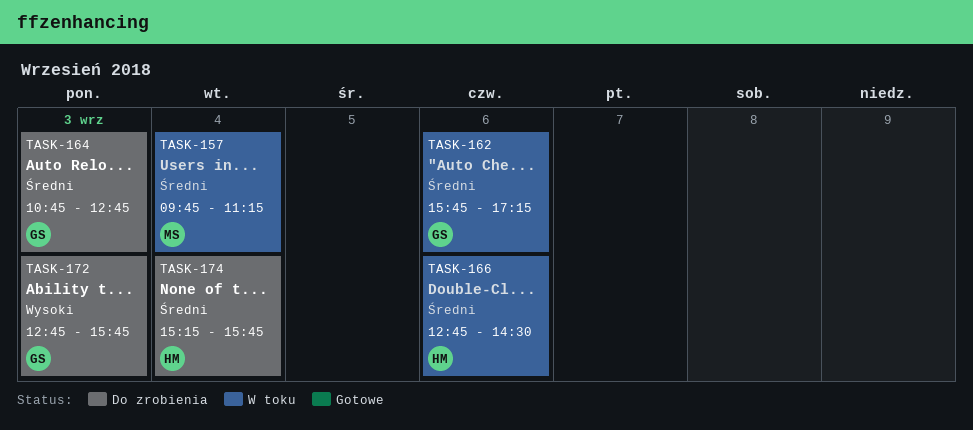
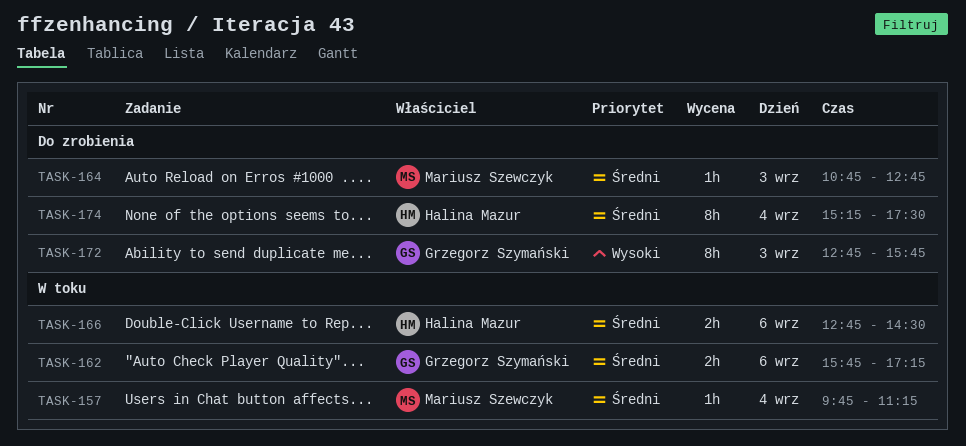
TASK-164, owner: Grzegorz Szymański -> Mariusz Szewczyk
TASK-174, ends: 15:45 -> 17:30

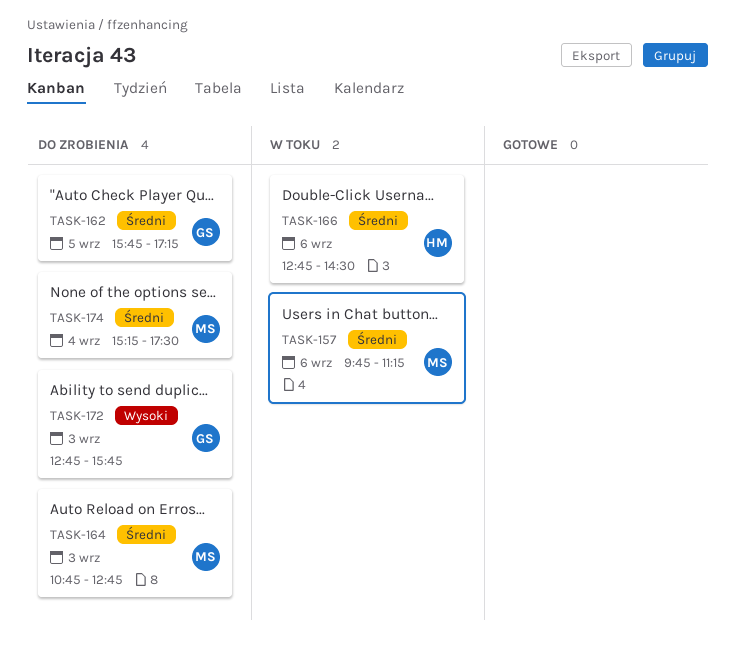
TASK-157, day: Sep 4 -> Sep 6
TASK-162, status: W toku -> Do zrobienia
TASK-162, day: Sep 6 -> Sep 5
TASK-174, owner: Halina Mazur -> Mariusz Szewczyk

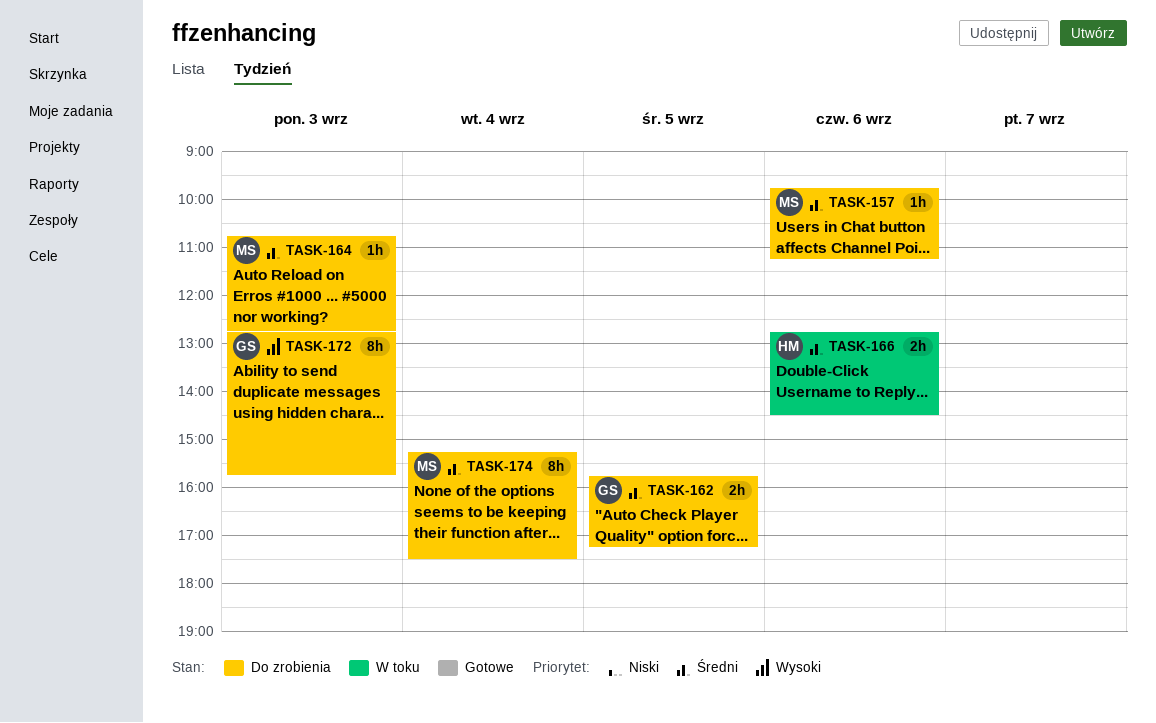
TASK-157, status: W toku -> Do zrobienia

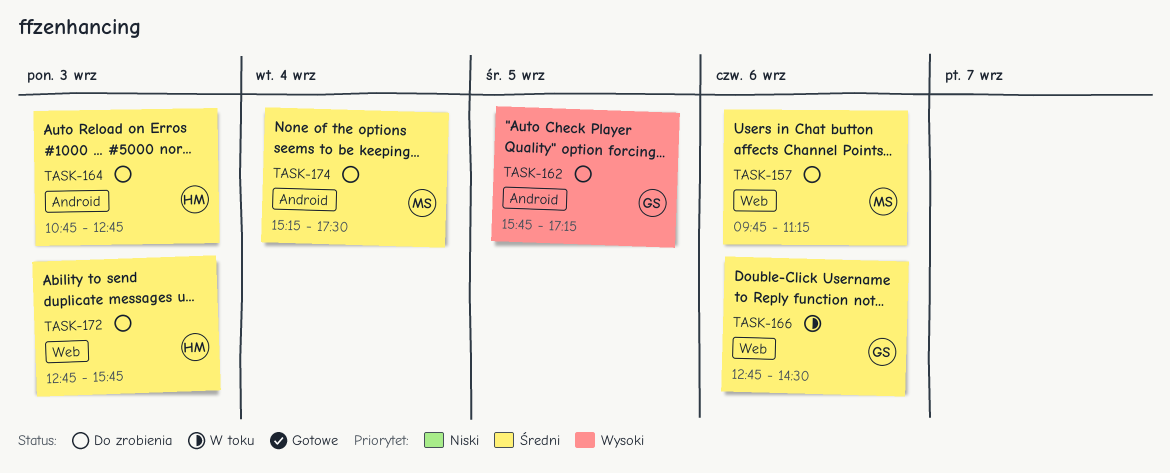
TASK-162, priority: Średni -> Wysoki
TASK-164, owner: MS -> HM
TASK-166, owner: HM -> GS
TASK-172, owner: GS -> HM
TASK-172, priority: Wysoki -> Średni

